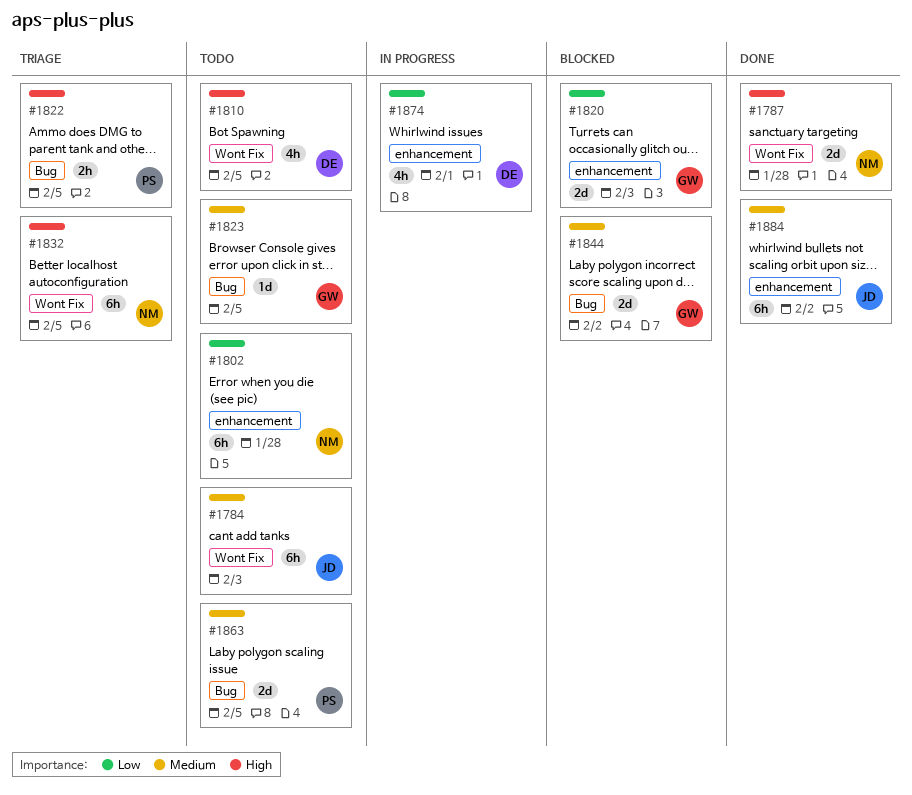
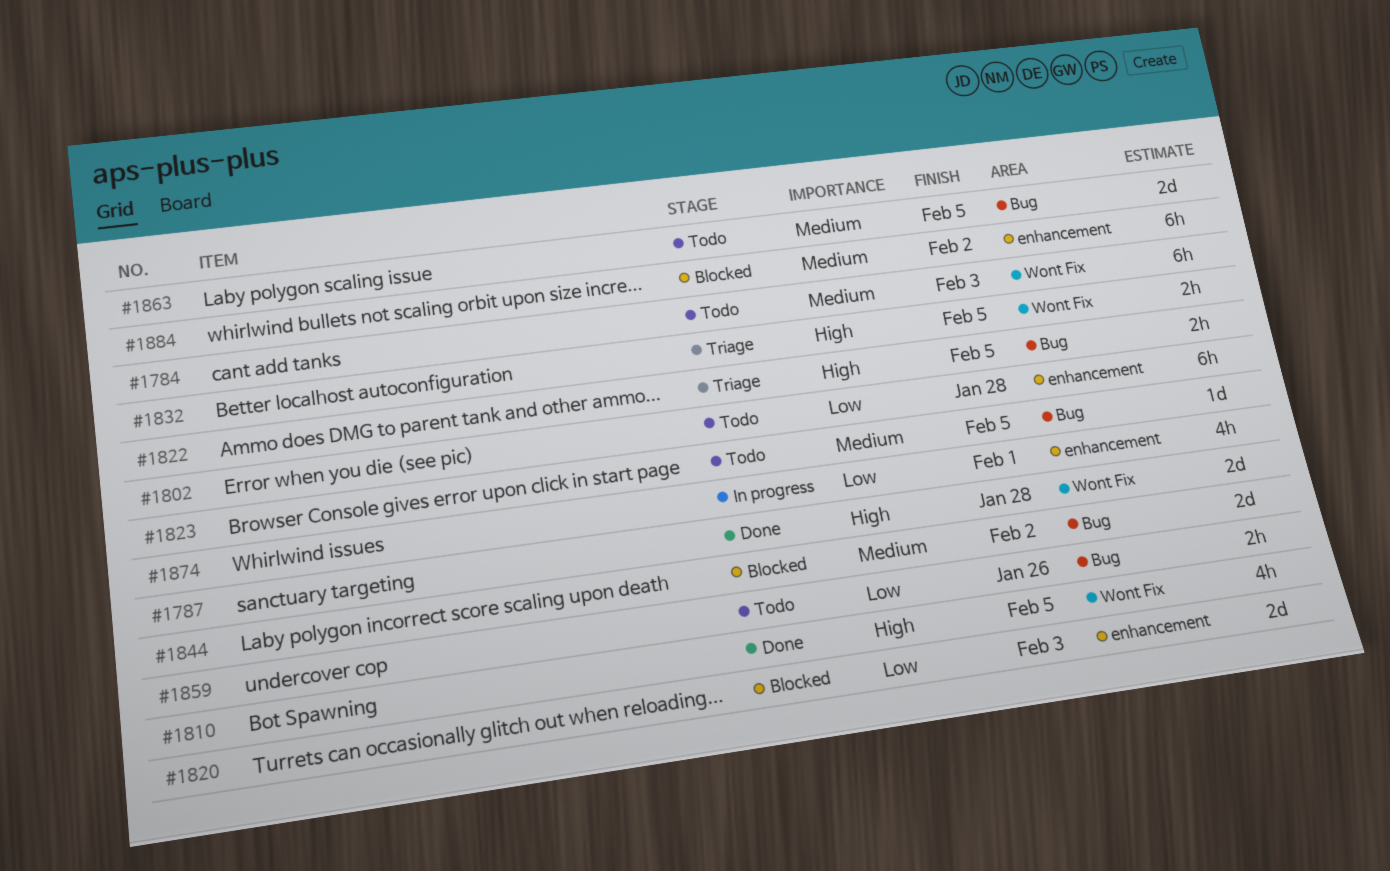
#1810, status: Todo -> Done
#1832, estimate: 6h -> 2h
#1859: none -> present
#1884, status: Done -> Blocked

